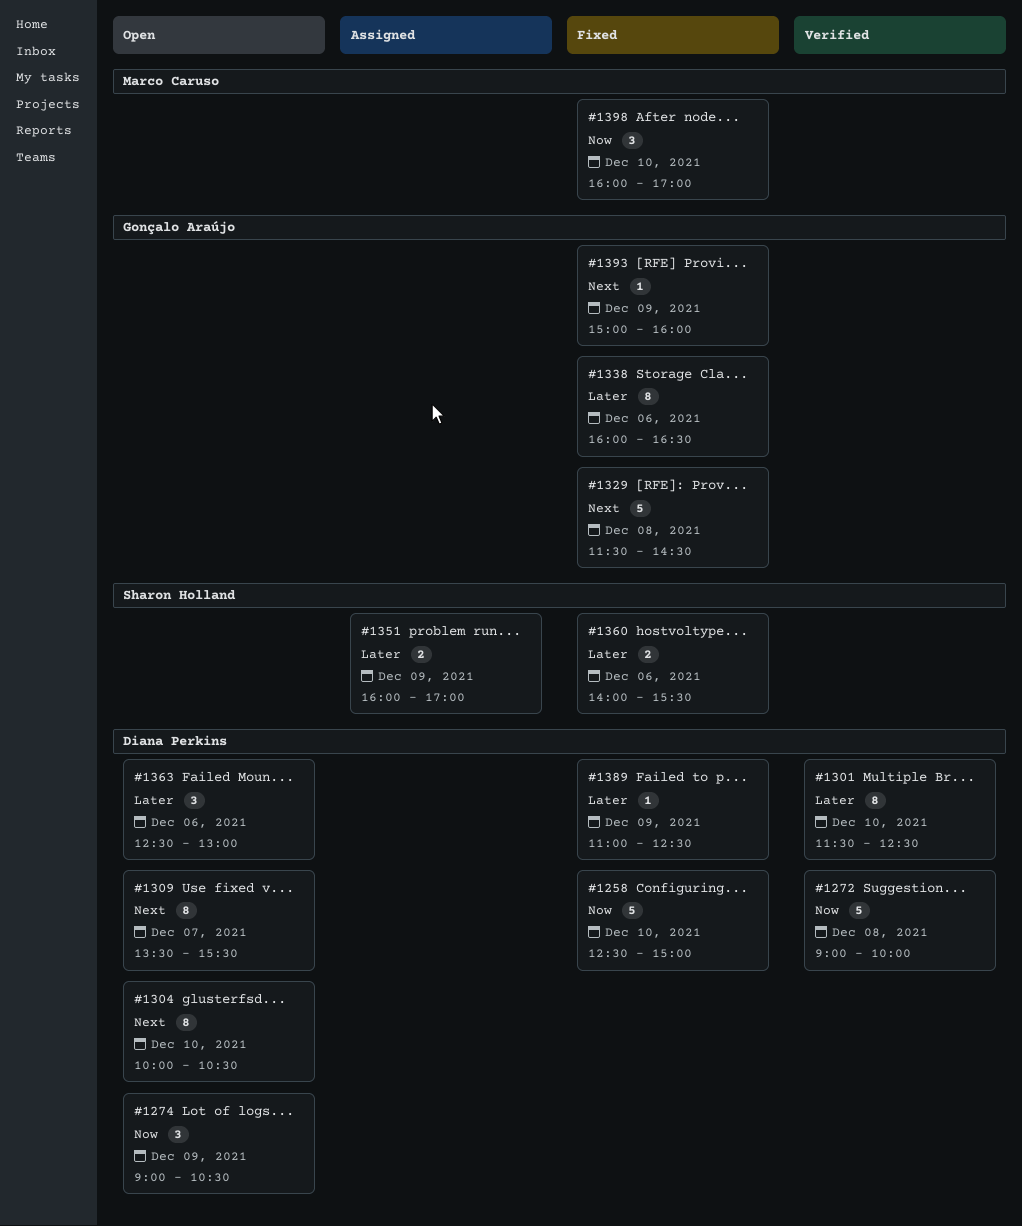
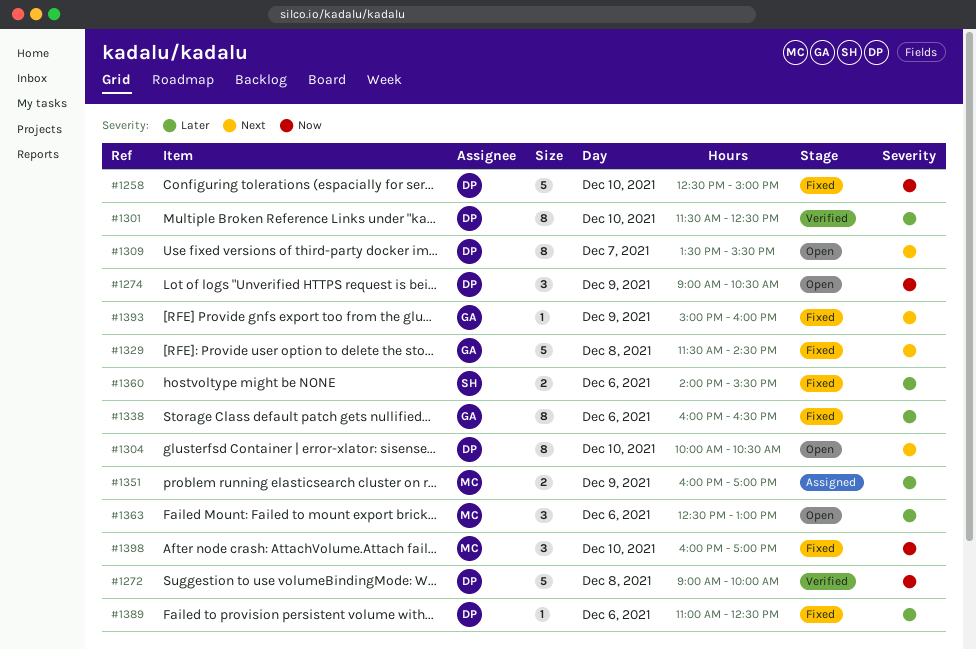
#1351, owner: Sharon Holland -> Marco Caruso
#1363, owner: Diana Perkins -> Marco Caruso
#1389, day: Dec 9 -> Dec 6

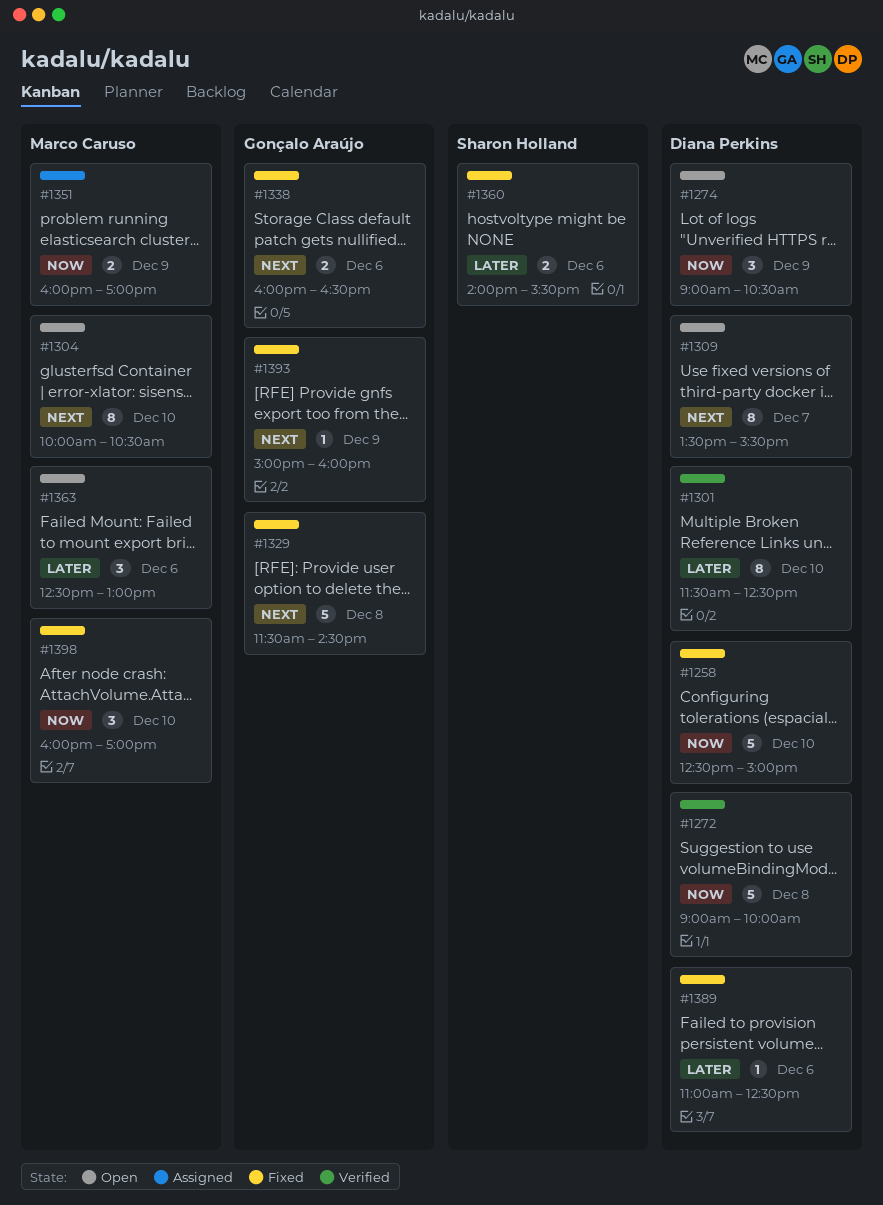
#1304, owner: Diana Perkins -> Marco Caruso
#1338, priority: Later -> Next
#1338, estimate: 8 -> 2
#1351, priority: Later -> Now

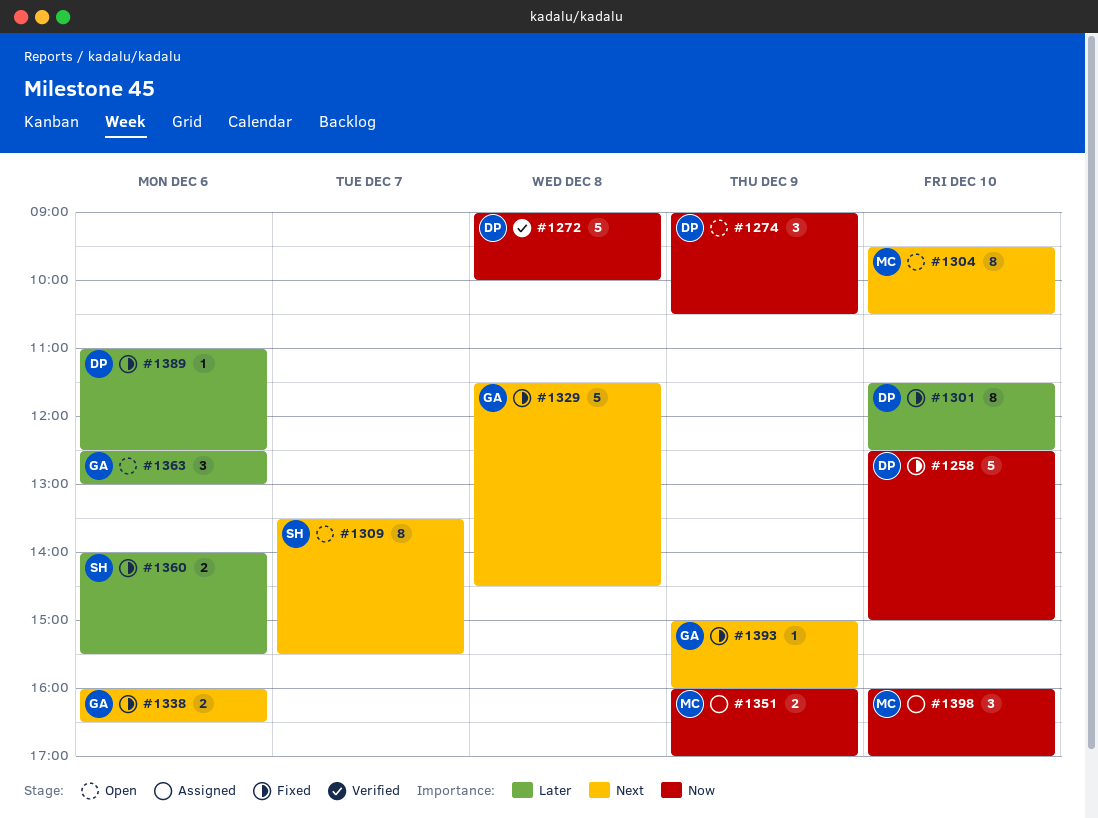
#1301, status: Verified -> Fixed
#1304, begins: 10:00 -> 09:30
#1309, owner: Diana Perkins -> Sharon Holland
#1363, owner: Marco Caruso -> Gonçalo Araújo
#1398, status: Fixed -> Assigned

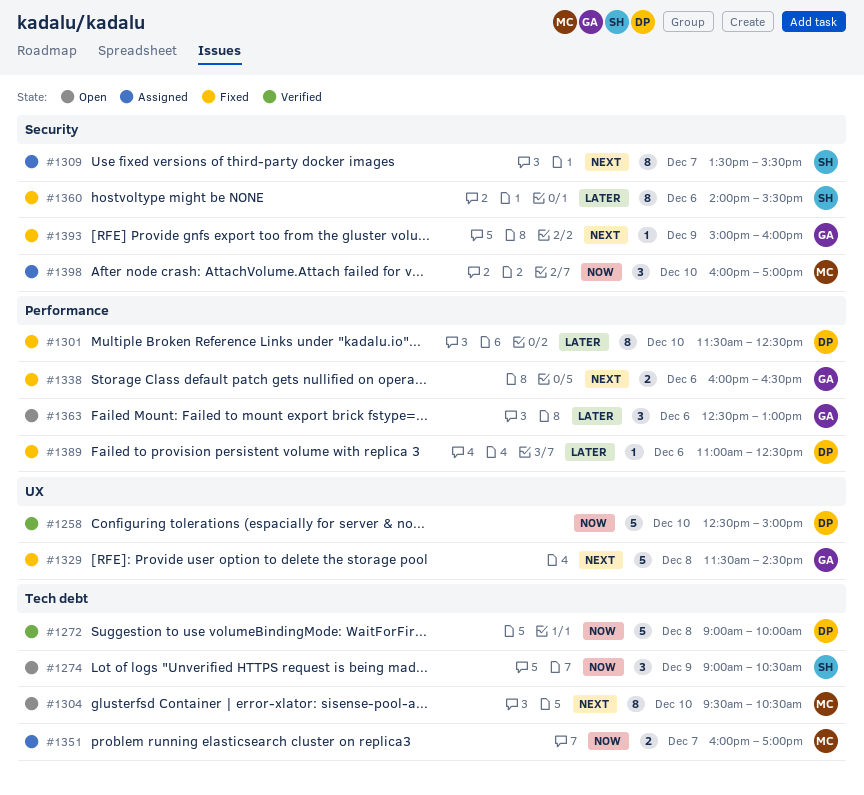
#1258, status: Fixed -> Verified
#1274, owner: DP -> SH
#1309, status: Open -> Assigned
#1351, day: Dec 9 -> Dec 7
#1360, estimate: 2 -> 8

